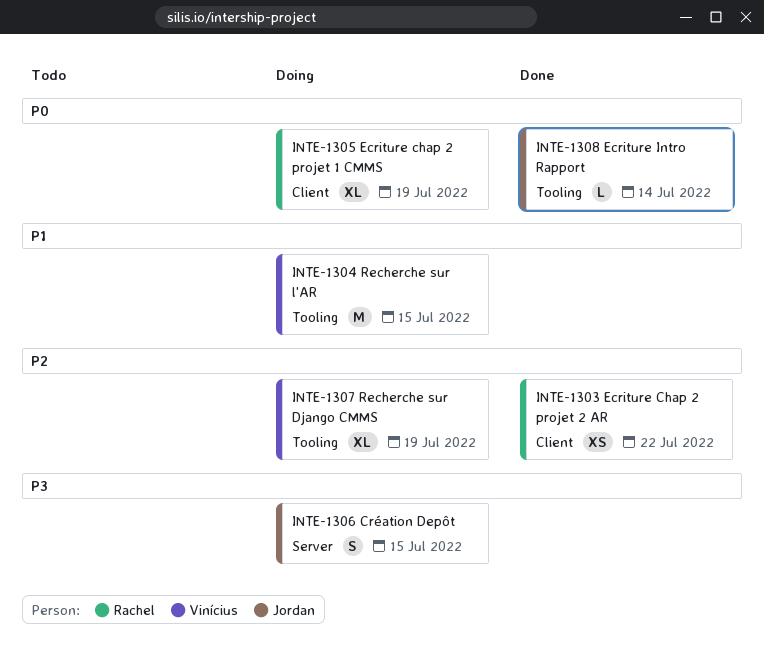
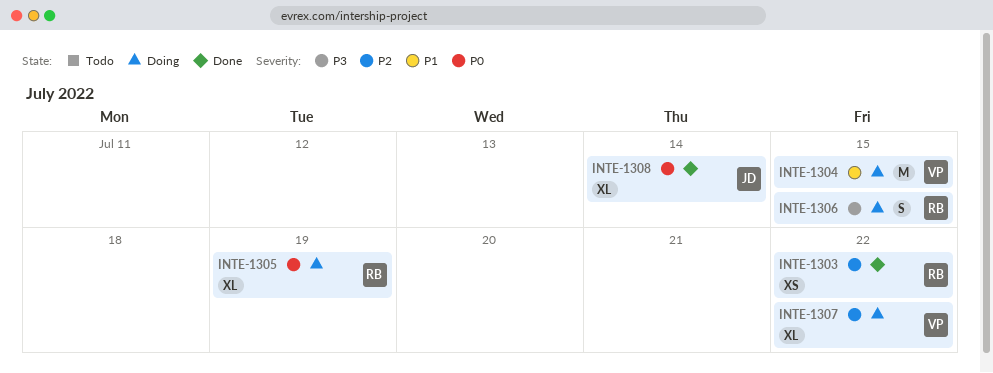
INTE-1306, owner: Jordan -> Rachel
INTE-1307, due: Jul 19 -> Jul 22
INTE-1308, estimate: L -> XL

